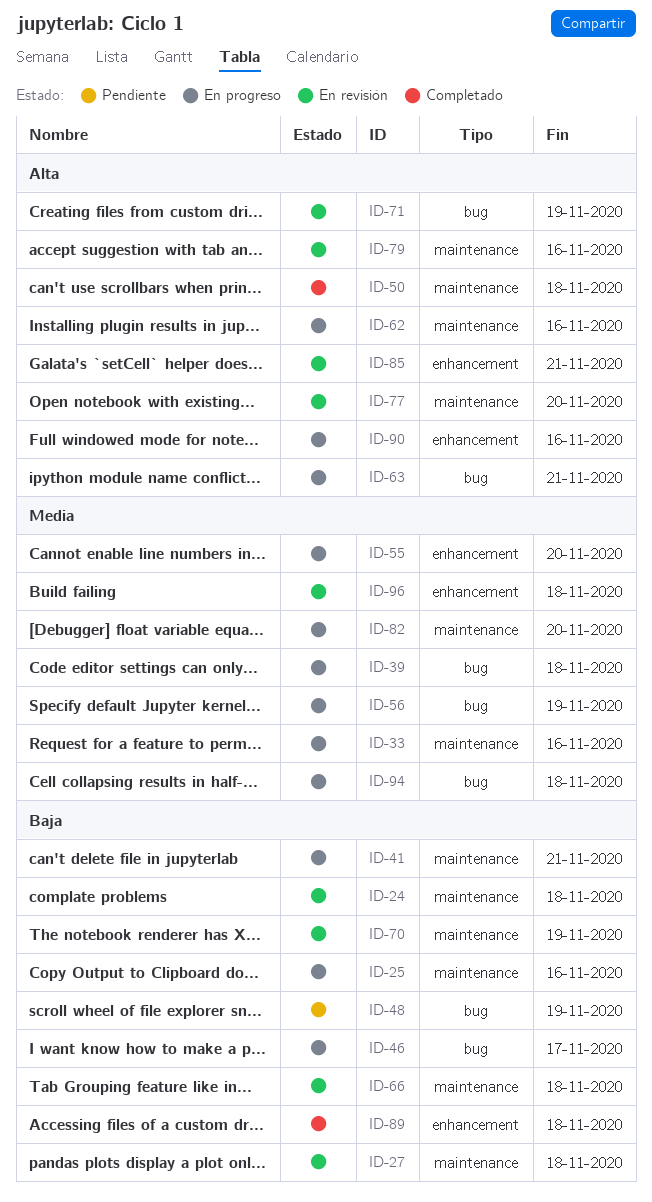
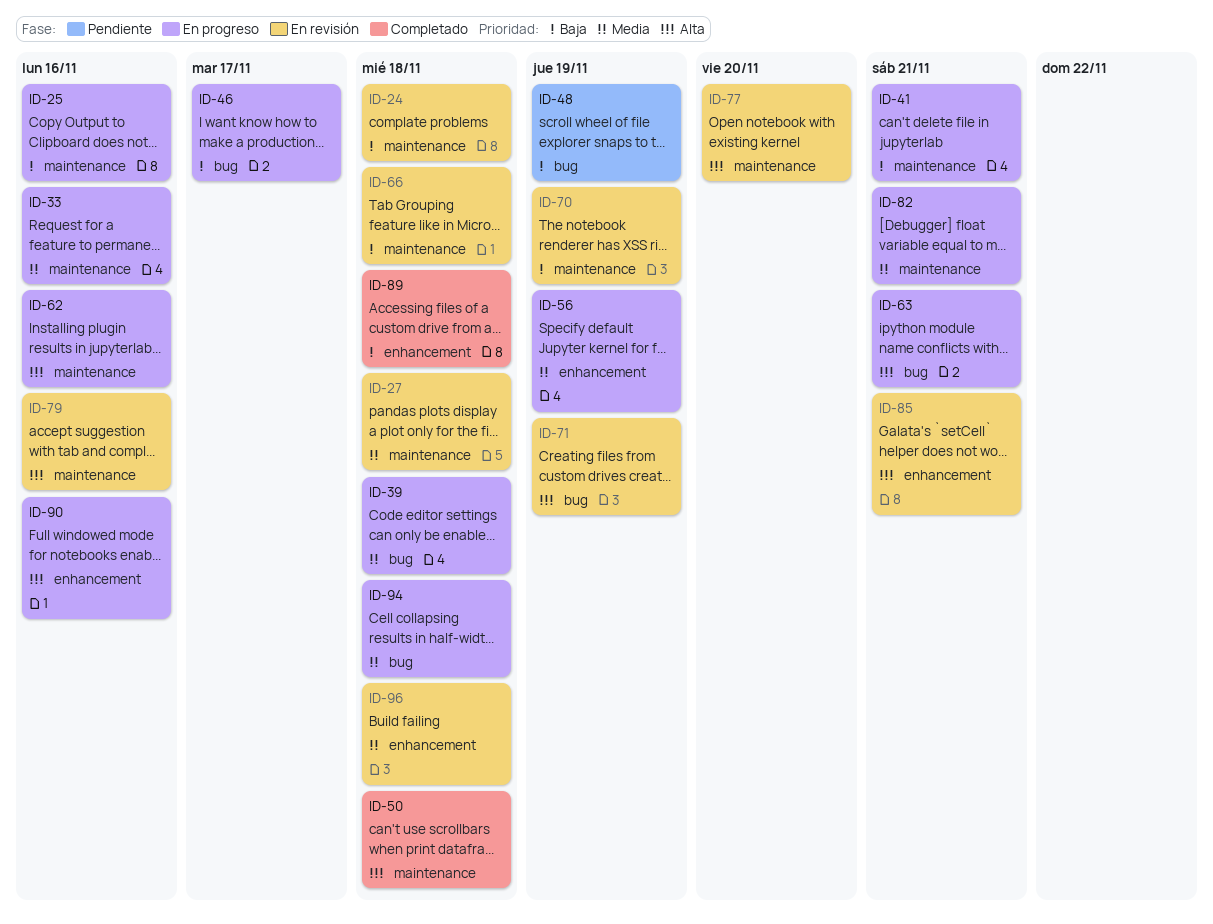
ID-27, priority: Baja -> Media
ID-55: present -> none
ID-56, label: bug -> enhancement
ID-82, due: Nov 20 -> Nov 21

